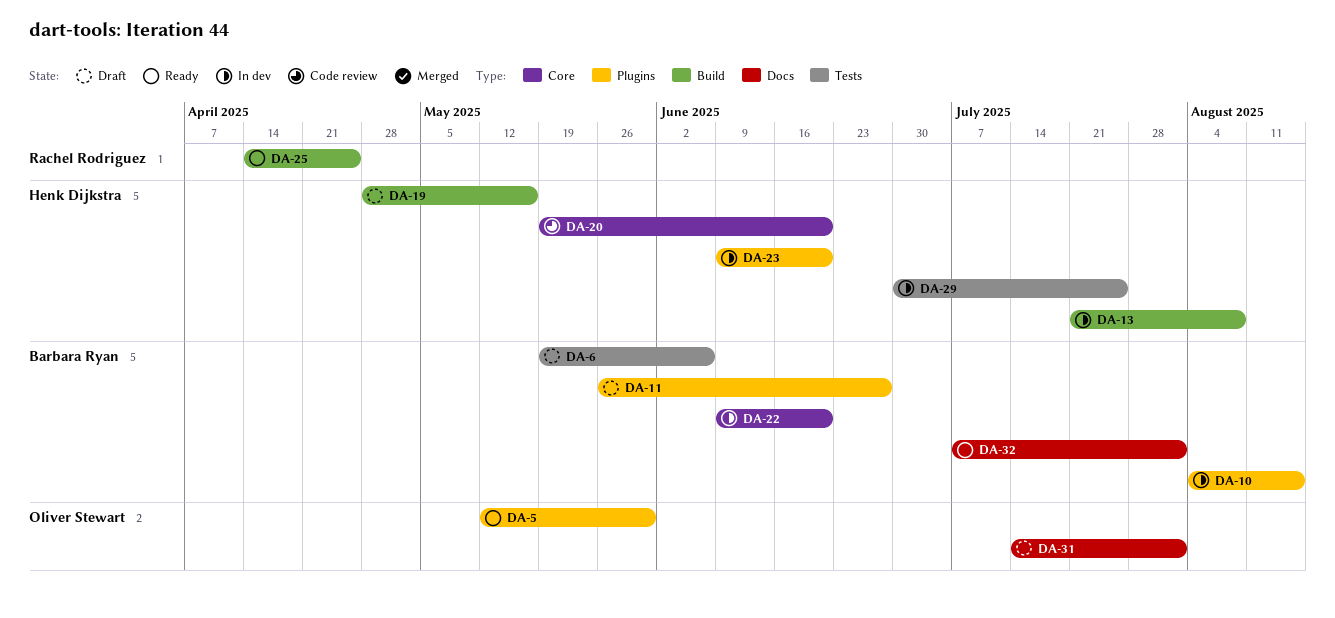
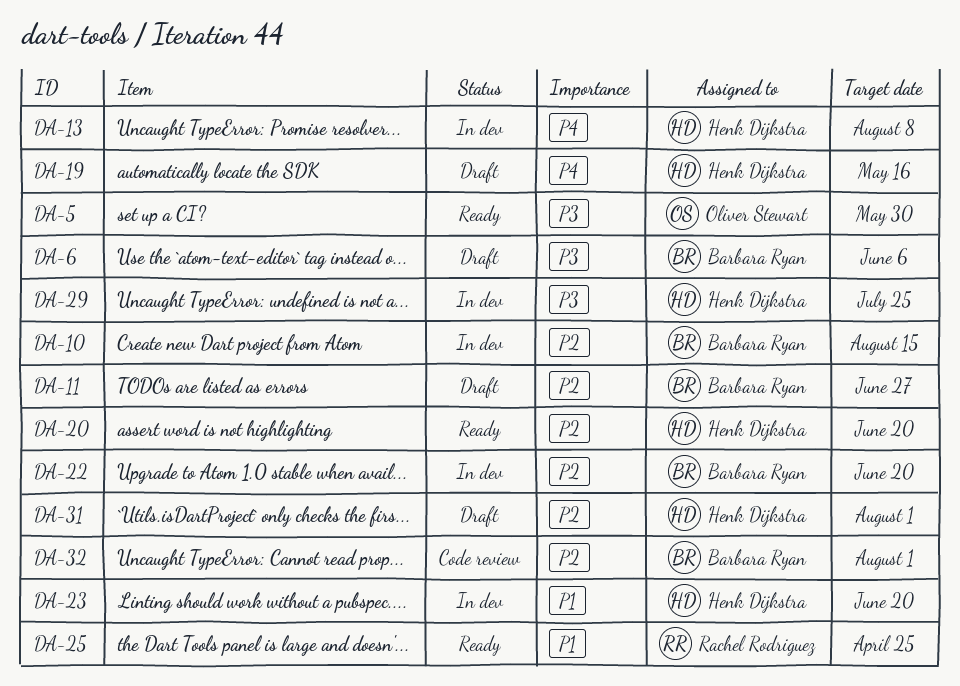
DA-20, status: Code review -> Ready
DA-31, owner: Oliver Stewart -> Henk Dijkstra
DA-32, status: Ready -> Code review

